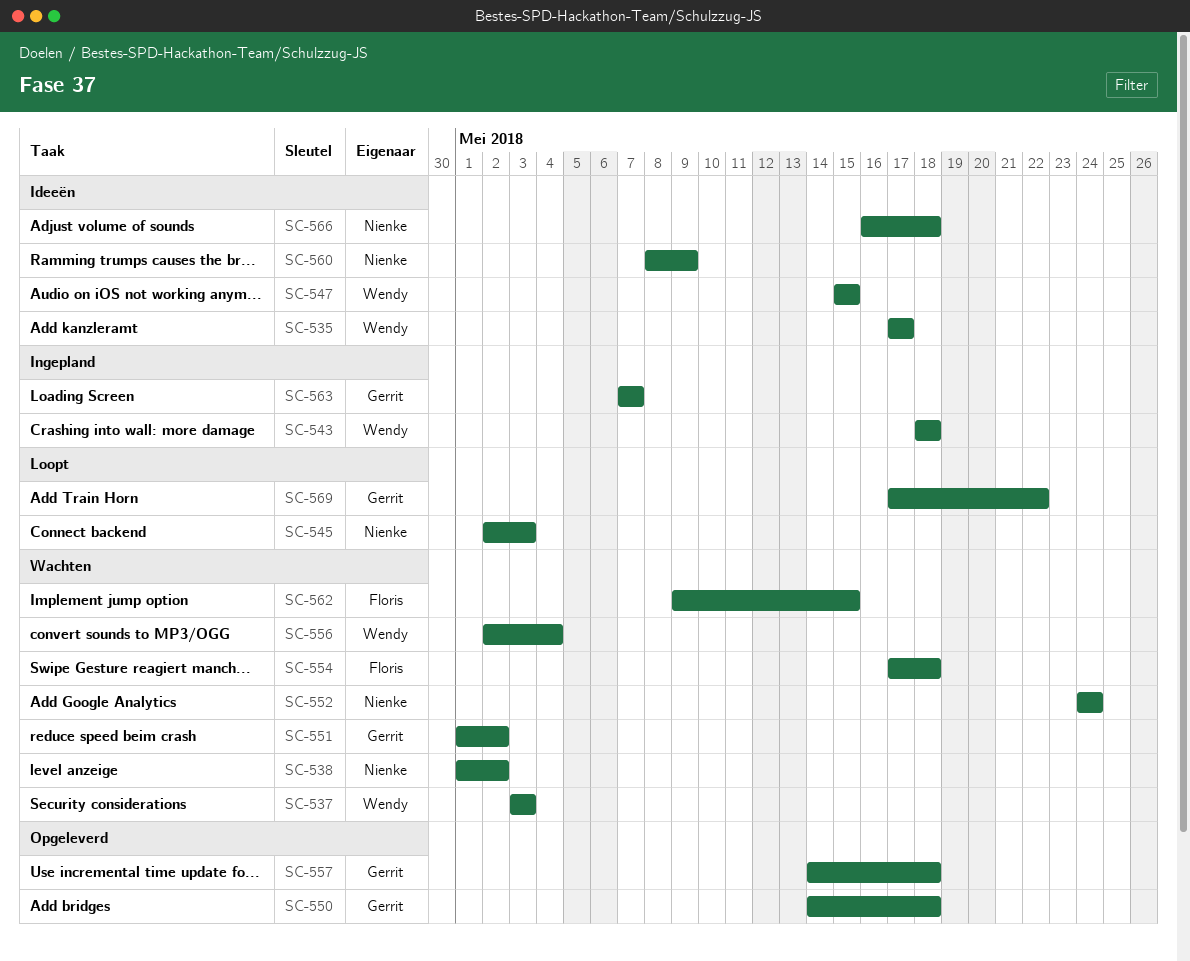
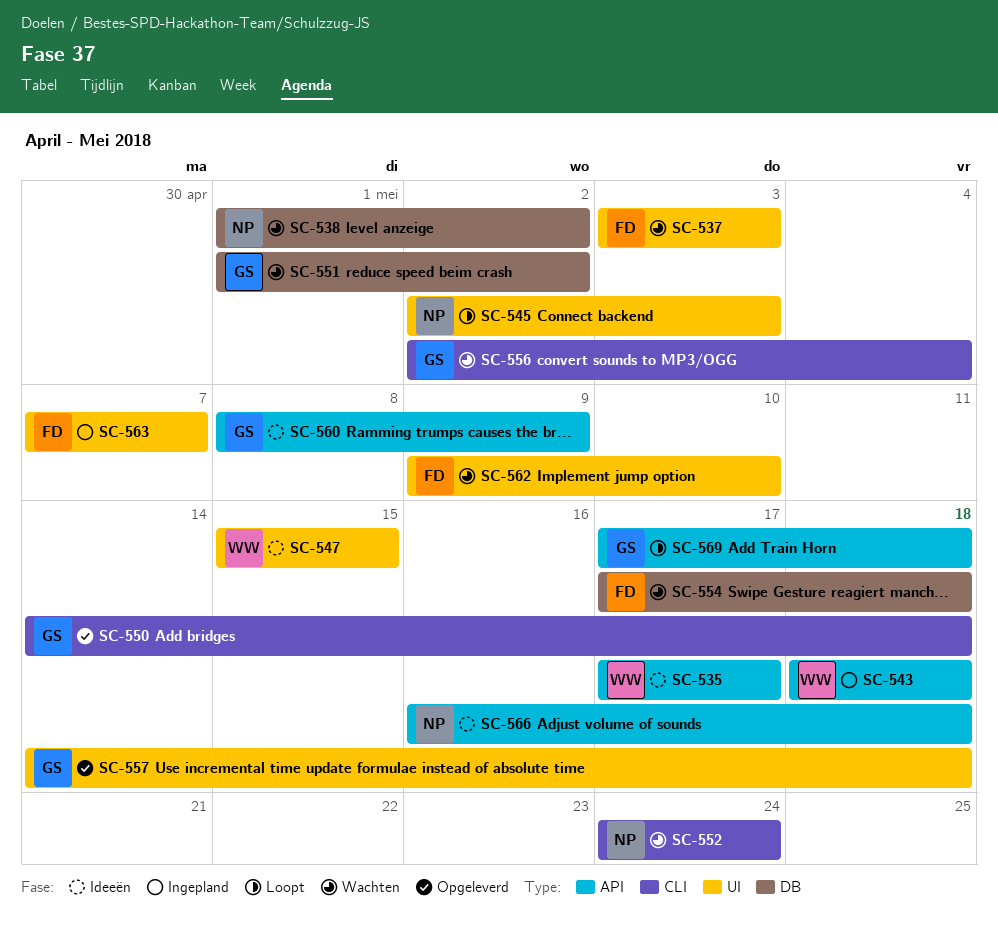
SC-537, owner: Wendy -> Floris
SC-556, owner: Wendy -> Gerrit
SC-560, owner: Nienke -> Gerrit
SC-562, due: May 15 -> May 10
SC-563, owner: Gerrit -> Floris
SC-569, due: May 22 -> May 18

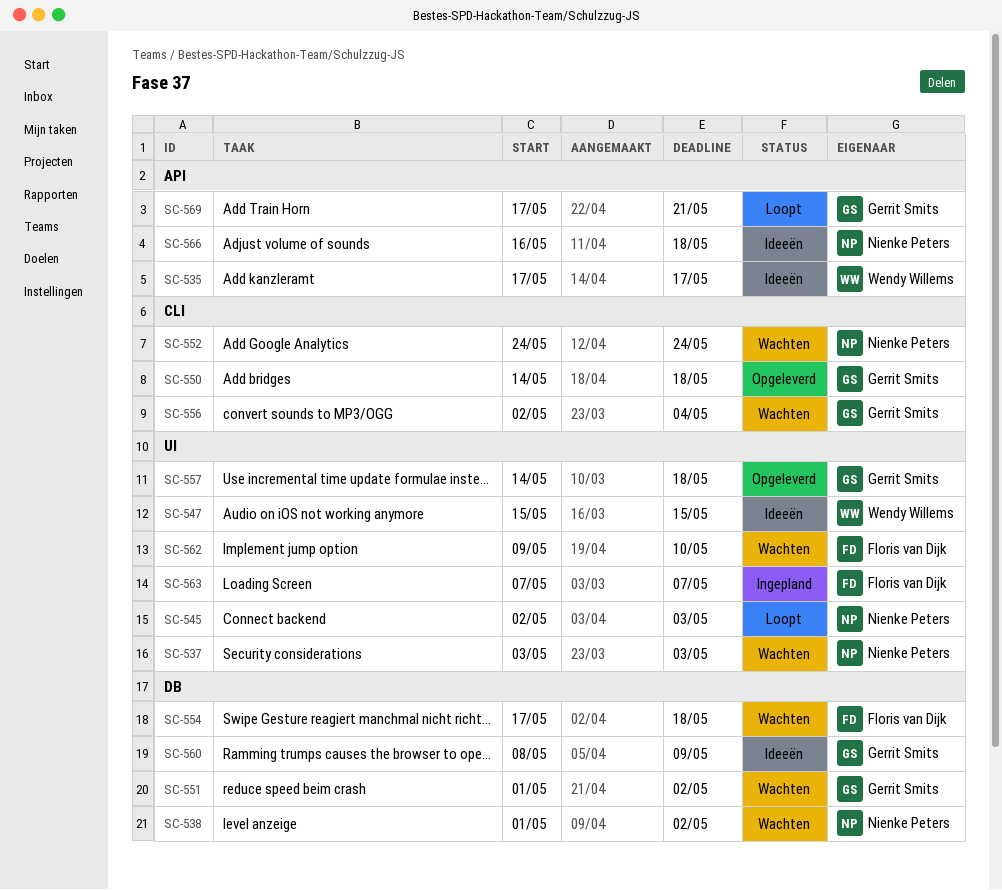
SC-537, owner: Floris van Dijk -> Nienke Peters
SC-543: present -> none
SC-560, label: API -> DB
SC-569, due: May 18 -> May 21

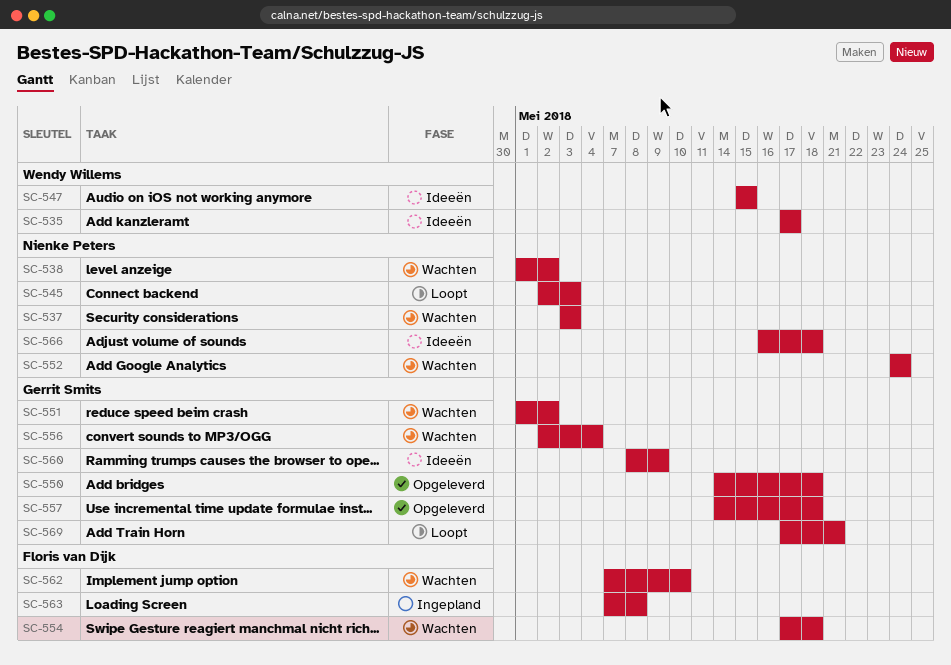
SC-562, start: May 9 -> May 7
SC-563, due: May 7 -> May 8

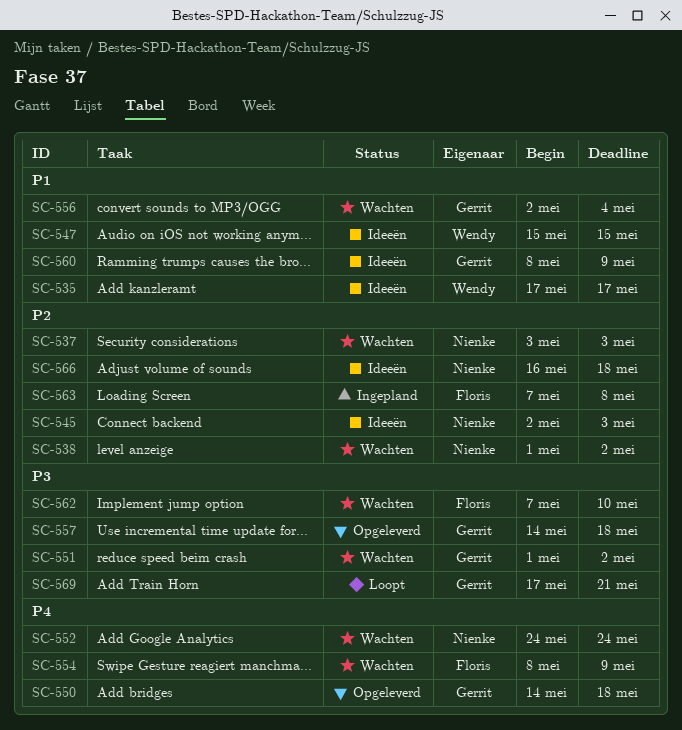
SC-545, status: Loopt -> Ideeën
SC-554, start: May 17 -> May 8
SC-554, due: May 18 -> May 9

